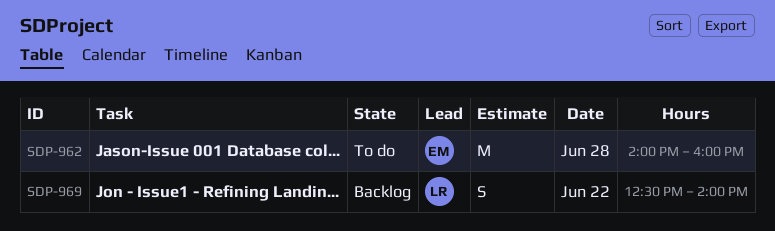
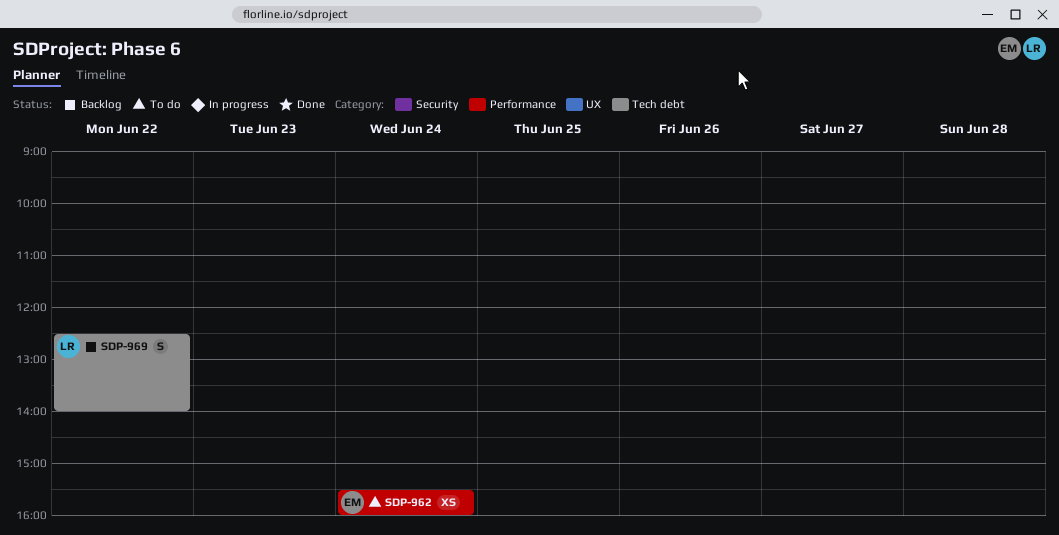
SDP-962, estimate: M -> XS
SDP-962, day: Jun 28 -> Jun 24
SDP-962, begins: 14:00 -> 15:30

